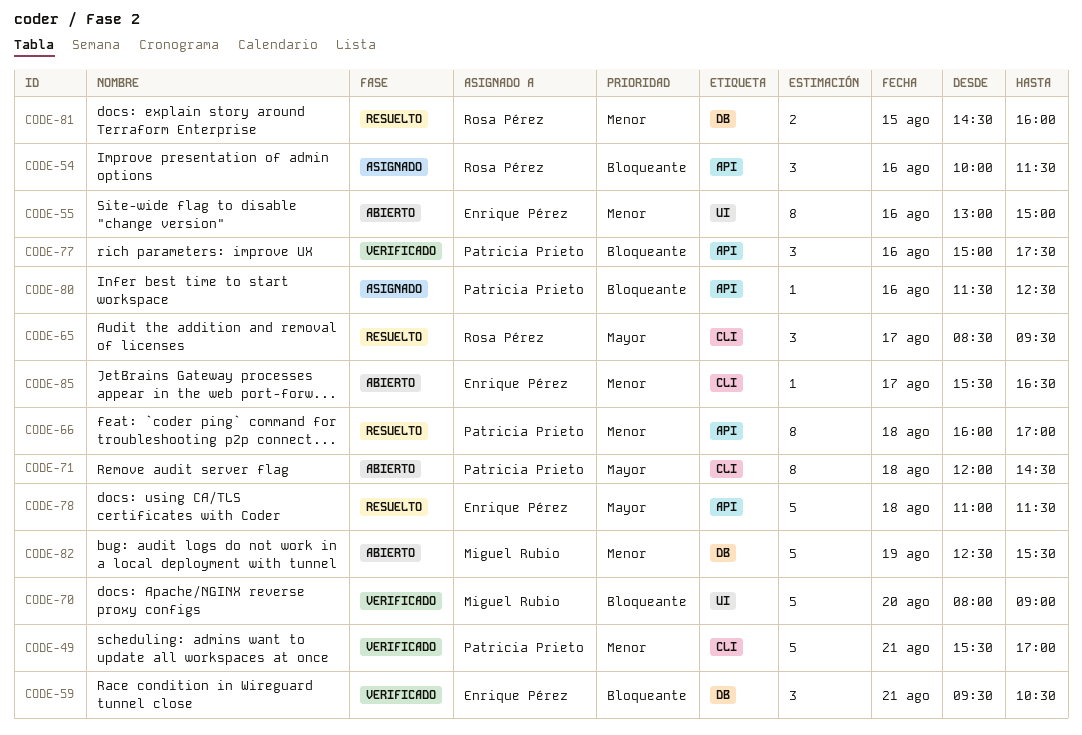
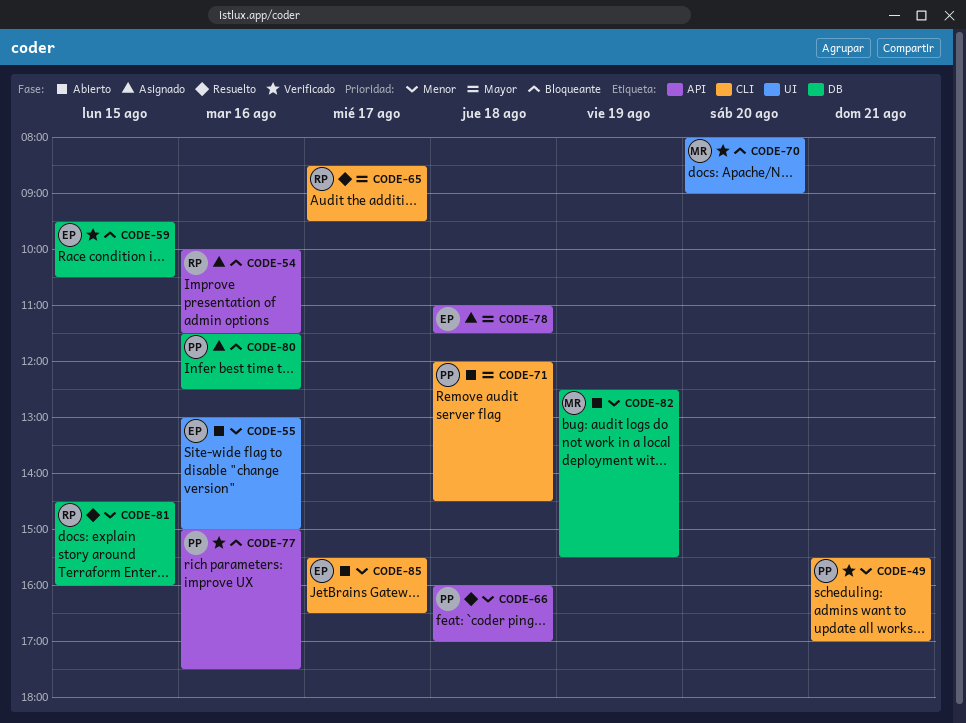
CODE-59, day: Aug 21 -> Aug 15
CODE-78, status: Resuelto -> Asignado
CODE-80, label: API -> DB

